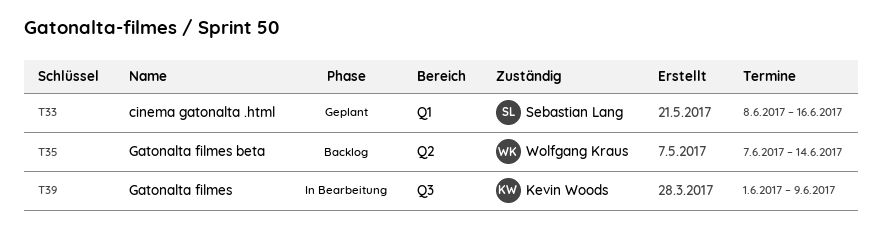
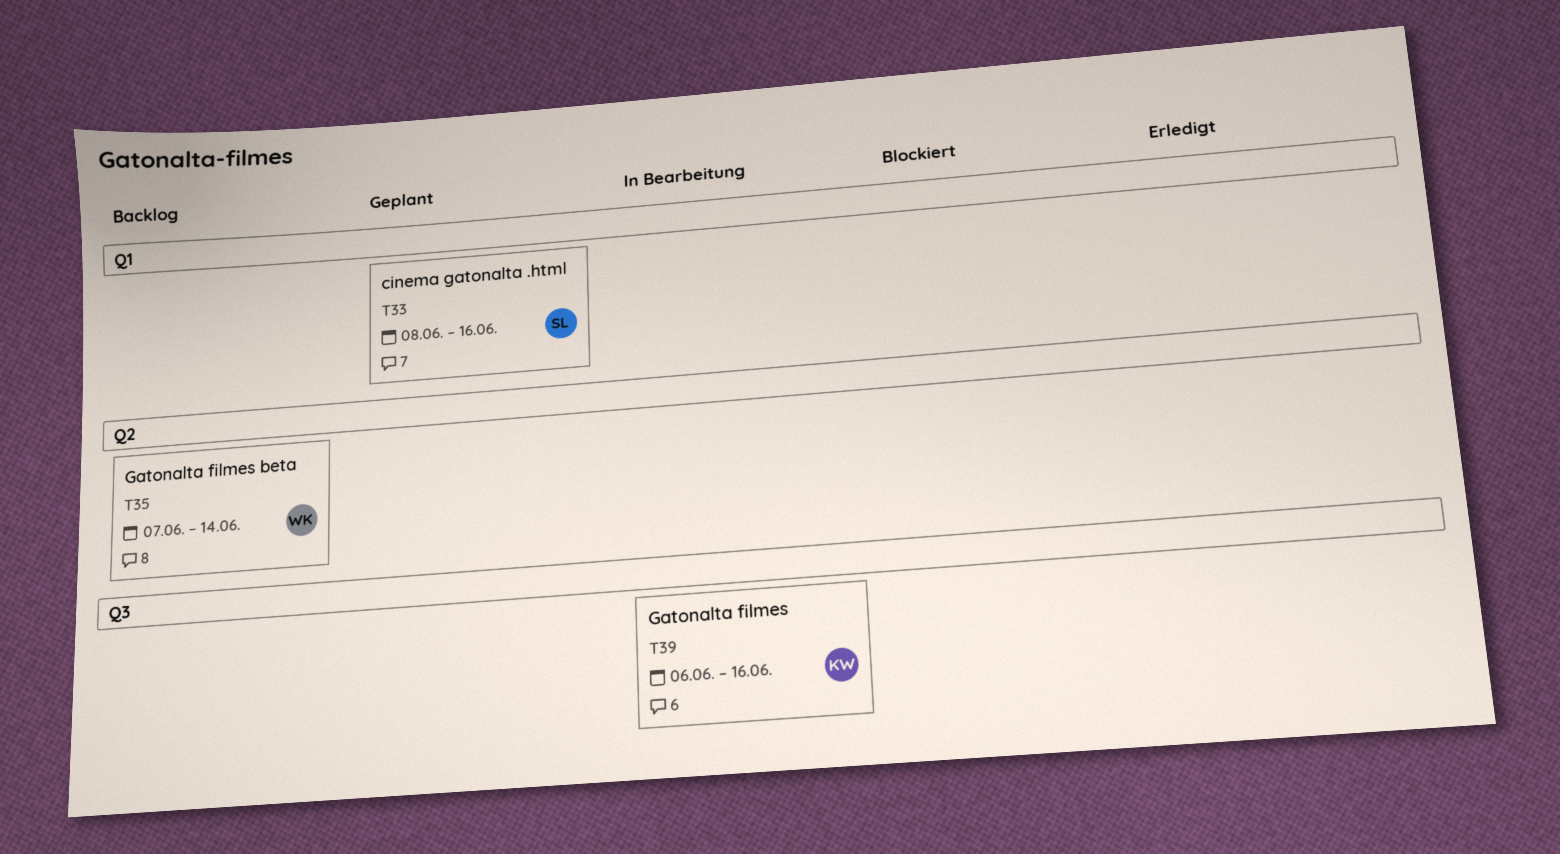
T39, start: Jun 1 -> Jun 6
T39, due: Jun 9 -> Jun 16

